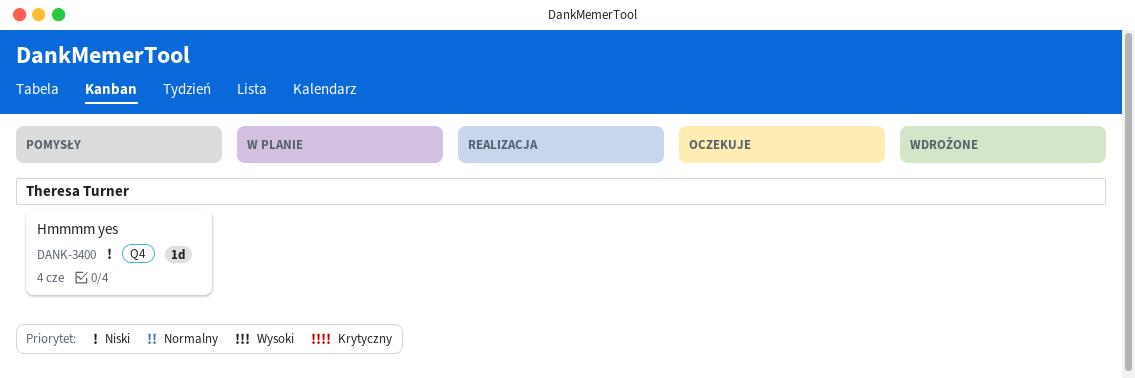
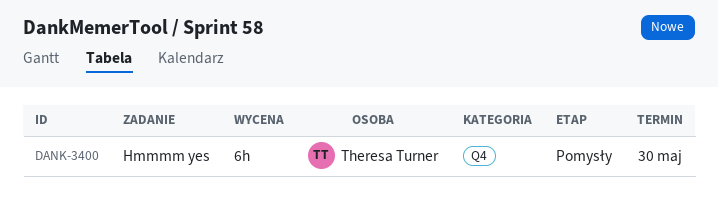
DANK-3400, estimate: 1d -> 6h
DANK-3400, due: Jun 4 -> May 30

